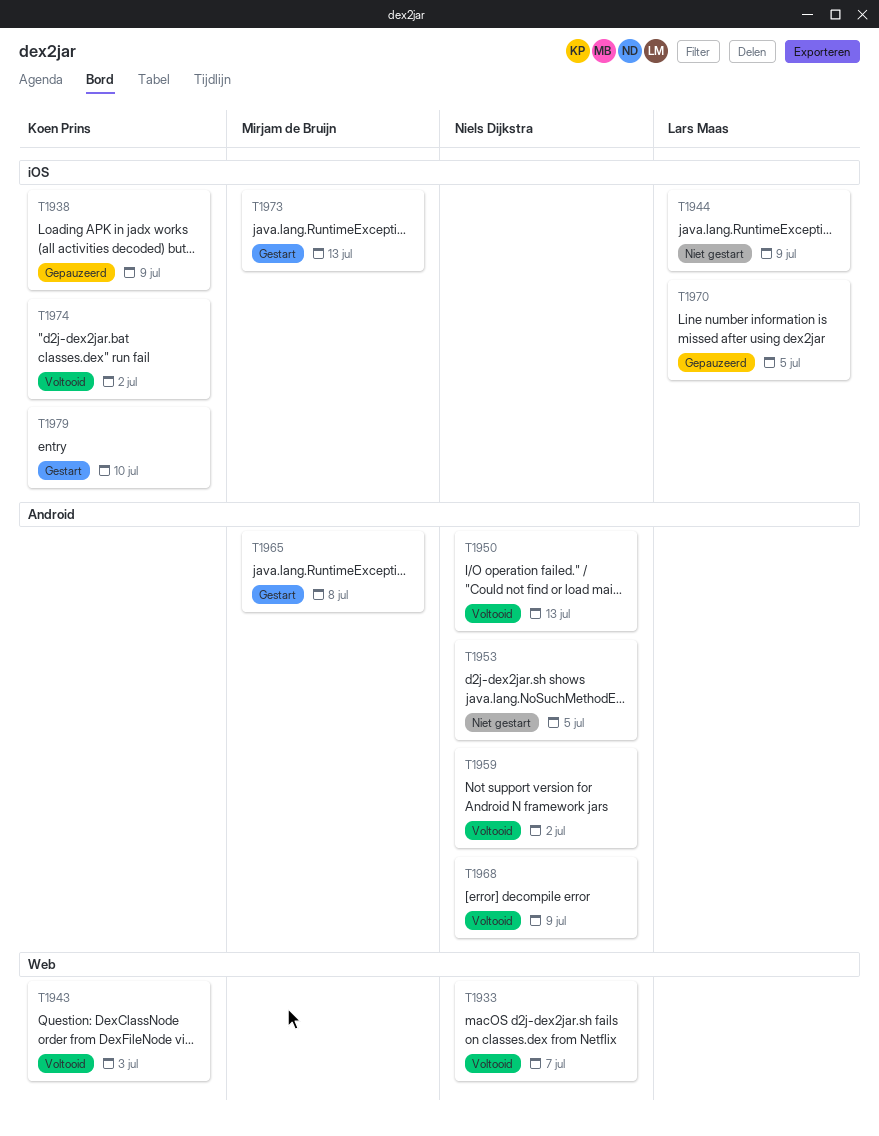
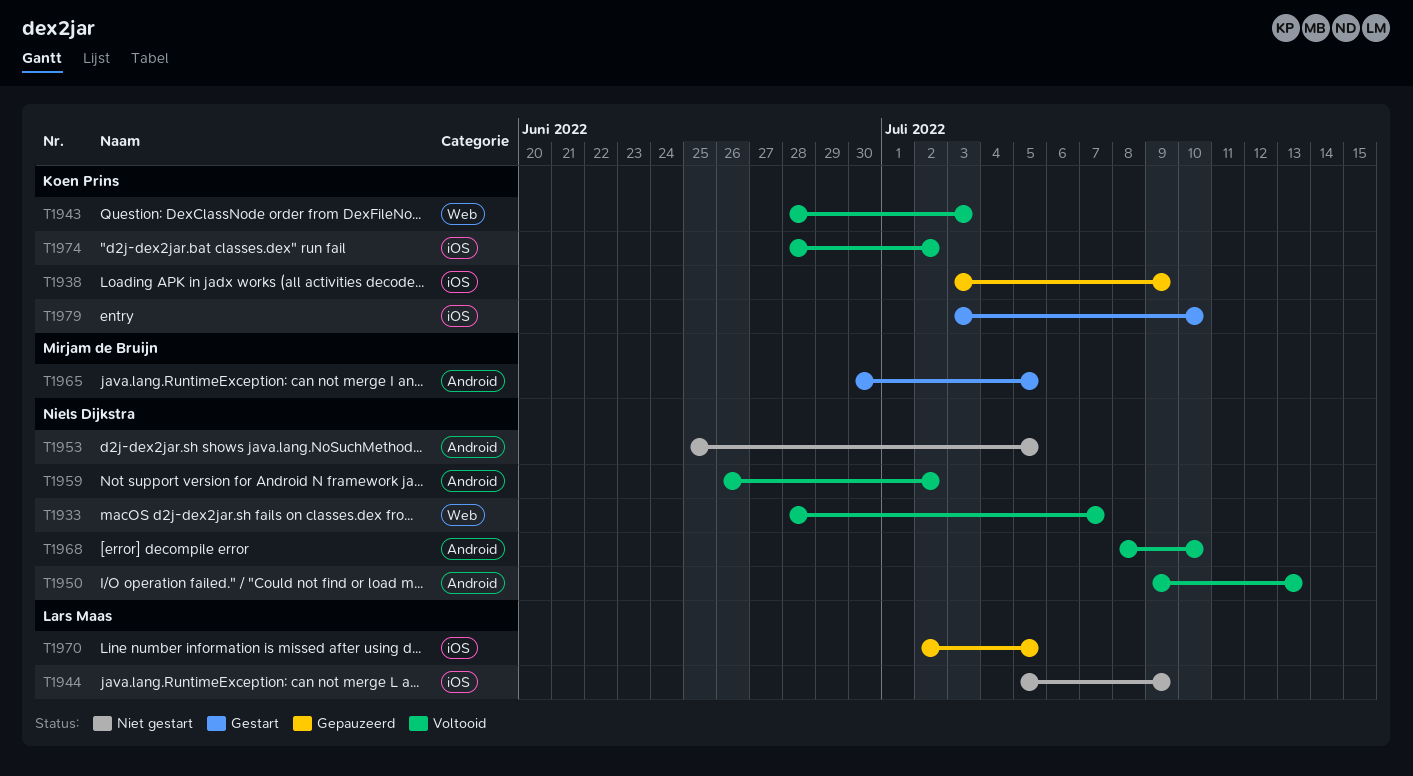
T1965, due: Jul 8 -> Jul 5
T1968, due: Jul 9 -> Jul 10
T1973: present -> none

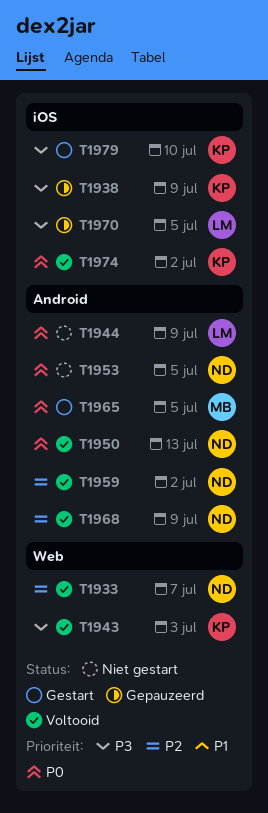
T1944, label: iOS -> Android
T1968, due: Jul 10 -> Jul 9

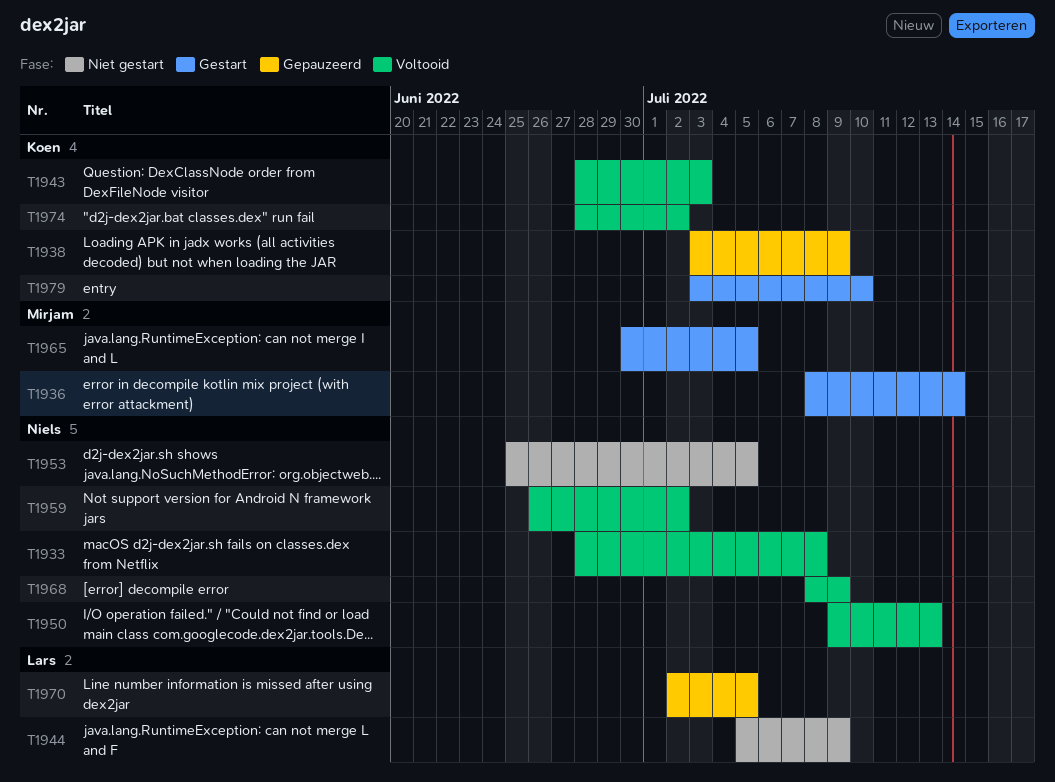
T1933, due: Jul 7 -> Jul 8
T1936: none -> present

